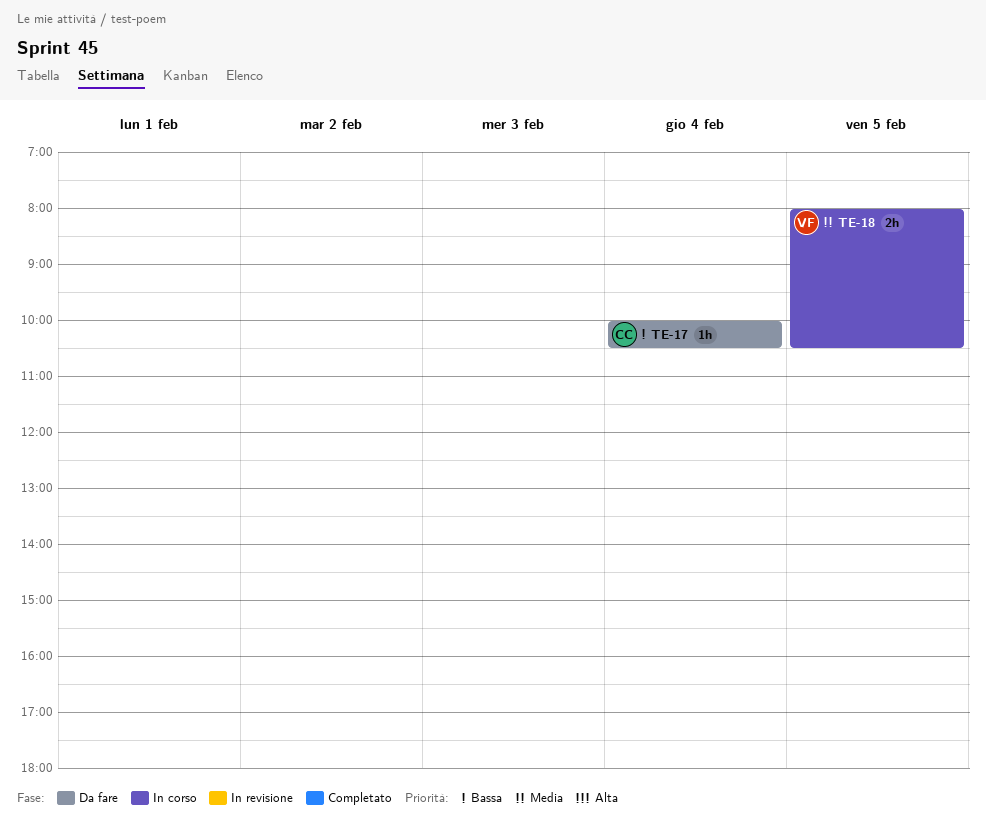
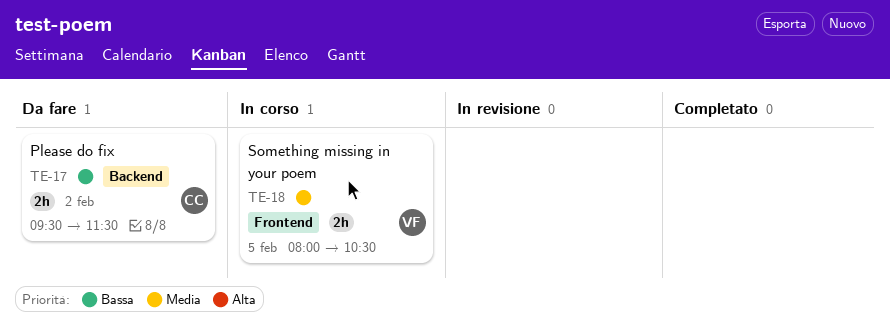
TE-17, estimate: 1h -> 2h
TE-17, day: Feb 4 -> Feb 2
TE-17, begins: 10:00 -> 09:30
TE-17, ends: 10:30 -> 11:30

